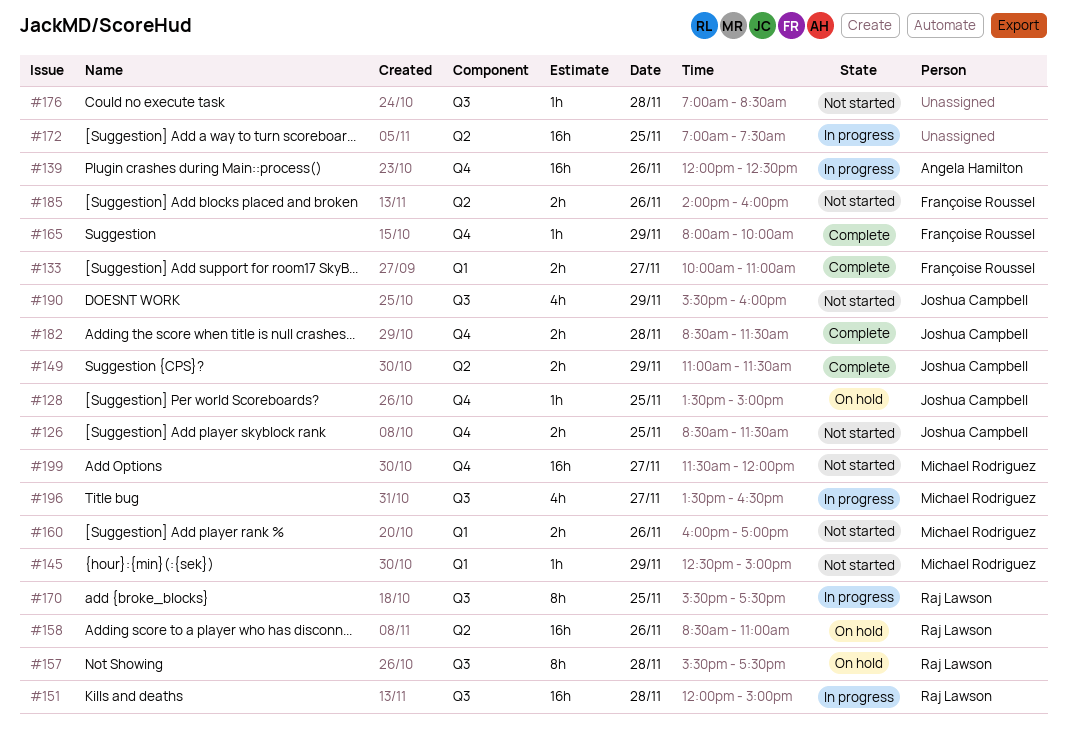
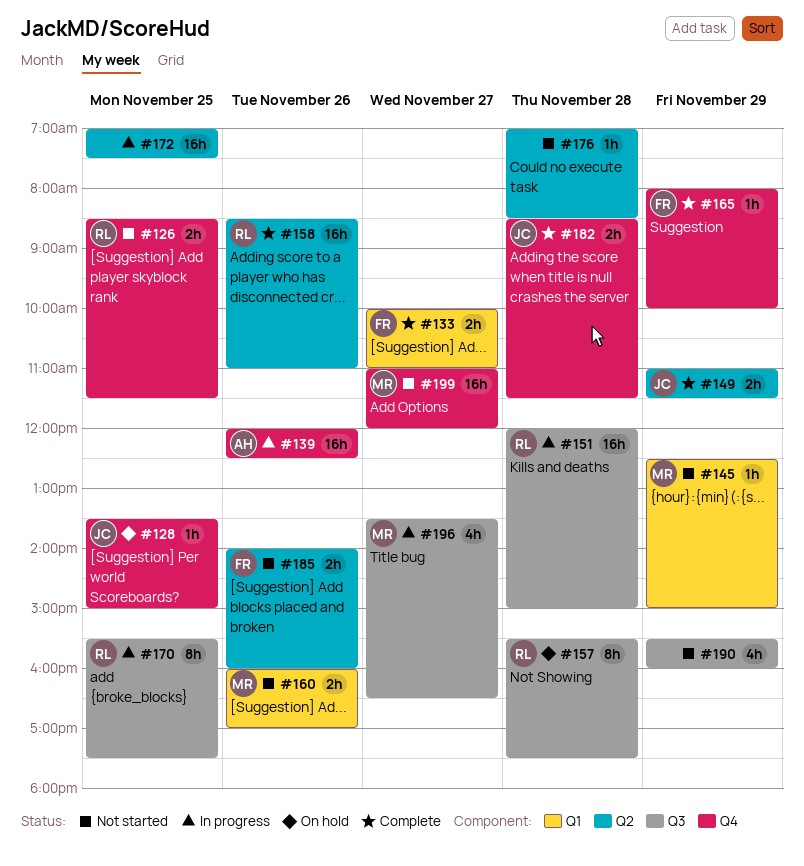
#126, owner: Joshua Campbell -> Raj Lawson
#158, status: On hold -> Complete
#176, label: Q3 -> Q2
#190, owner: Joshua Campbell -> none
#199, begins: 11:30 -> 11:00

